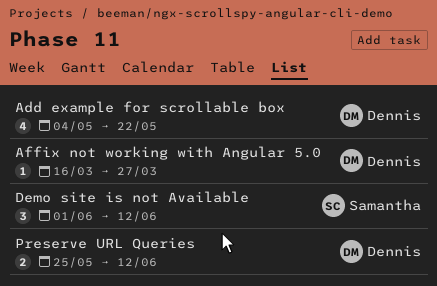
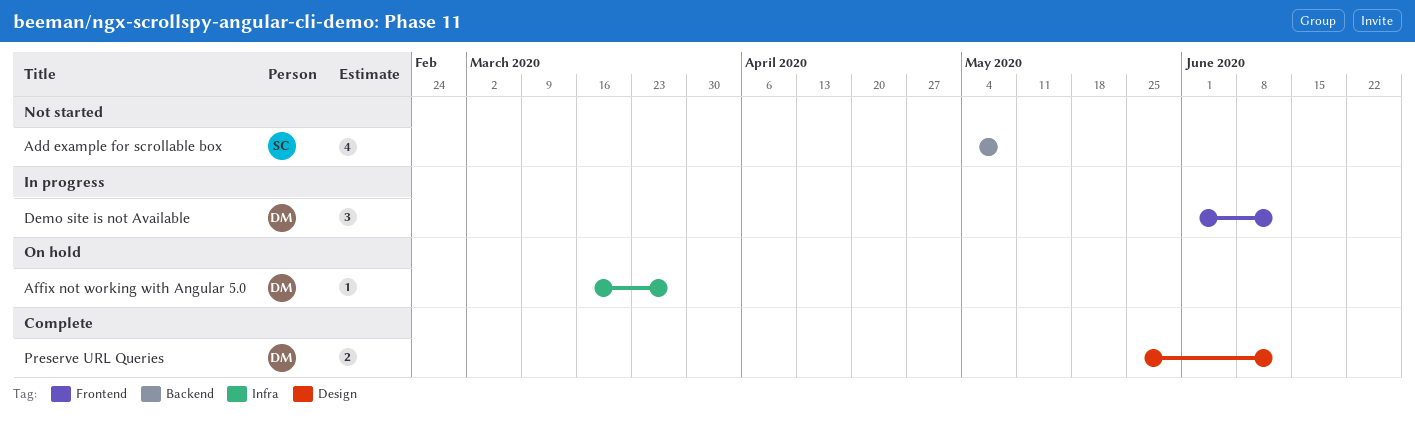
Add example for scrollable box, owner: Dennis -> Samantha
Add example for scrollable box, due: May 22 -> May 8
Demo site is not Available, owner: Samantha -> Dennis

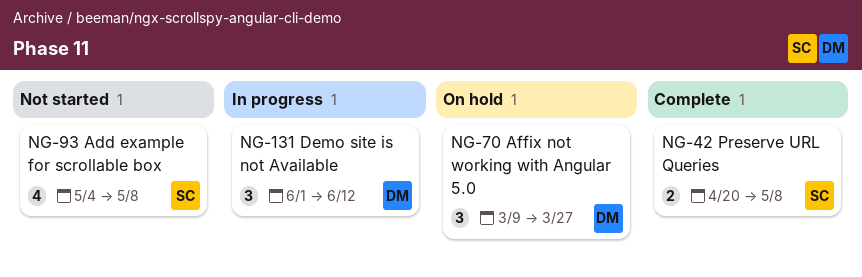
Affix not working with Angular 5.0, estimate: 1 -> 3
Affix not working with Angular 5.0, start: Mar 16 -> Mar 9
Preserve URL Queries, owner: DM -> SC
Preserve URL Queries, start: May 25 -> Apr 20
Preserve URL Queries, due: Jun 12 -> May 8

